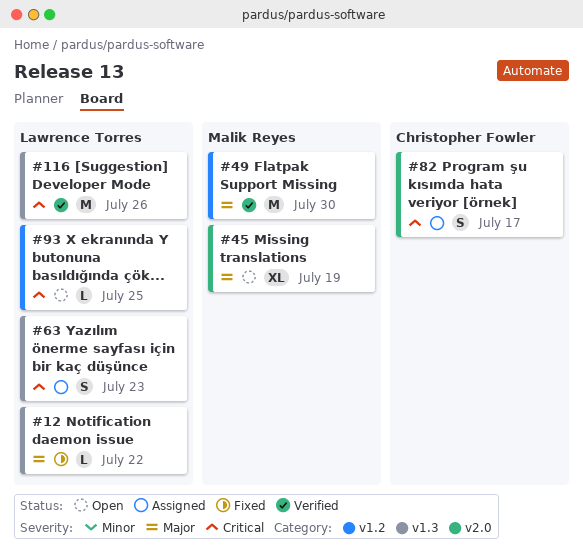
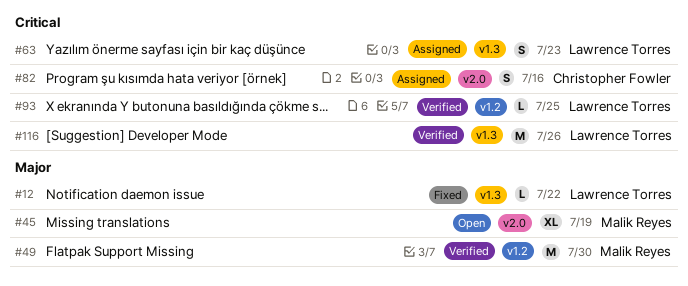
#82, due: Jul 17 -> Jul 16
#93, status: Open -> Verified

